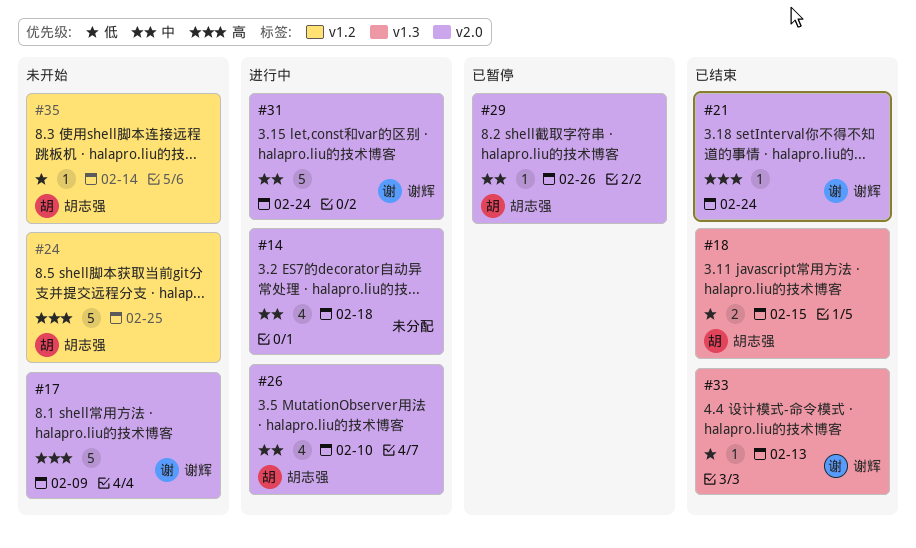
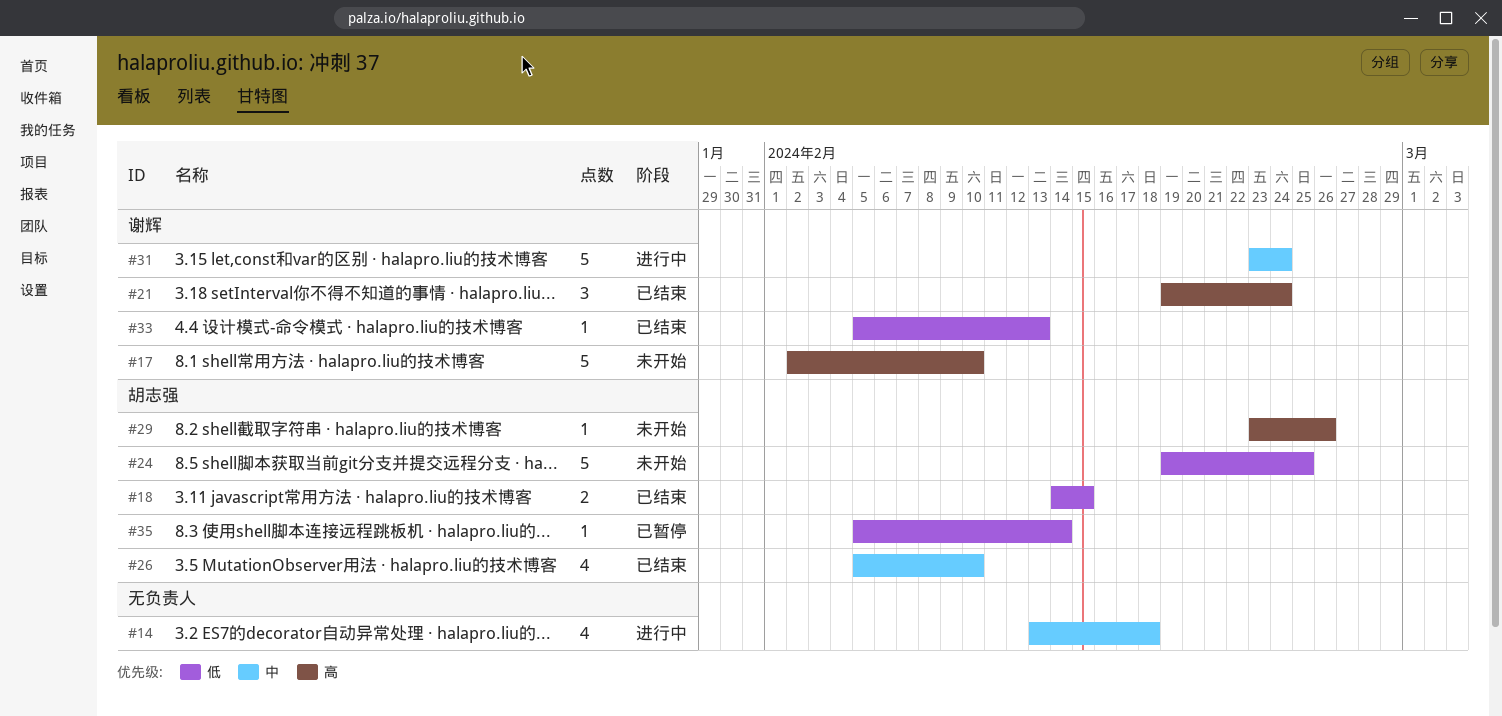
#17, due: Feb 9 -> Feb 10
#21, estimate: 1 -> 3
#24, priority: 高 -> 低
#26, status: 进行中 -> 已结束
#29, status: 已暂停 -> 未开始
#29, priority: 中 -> 高
#35, status: 未开始 -> 已暂停

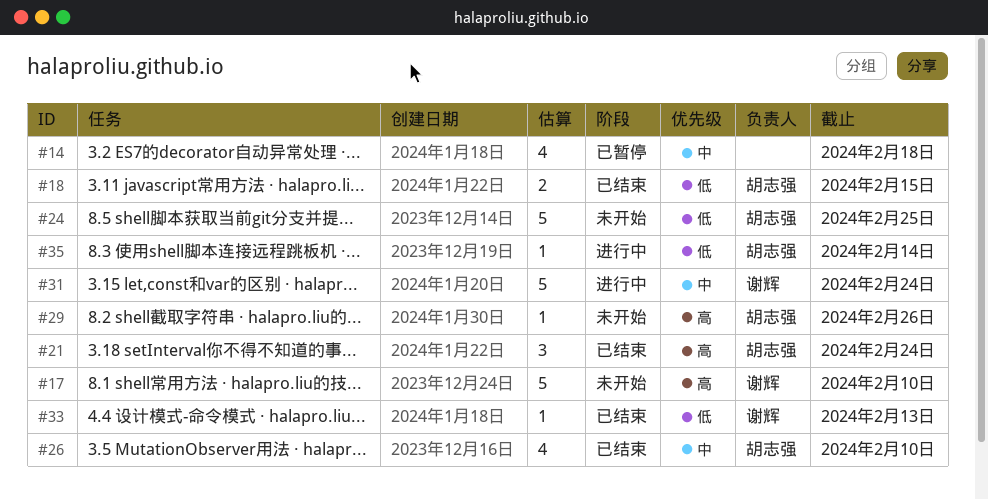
#14, status: 进行中 -> 已暂停
#21, owner: 谢辉 -> 胡志强
#35, status: 已暂停 -> 进行中

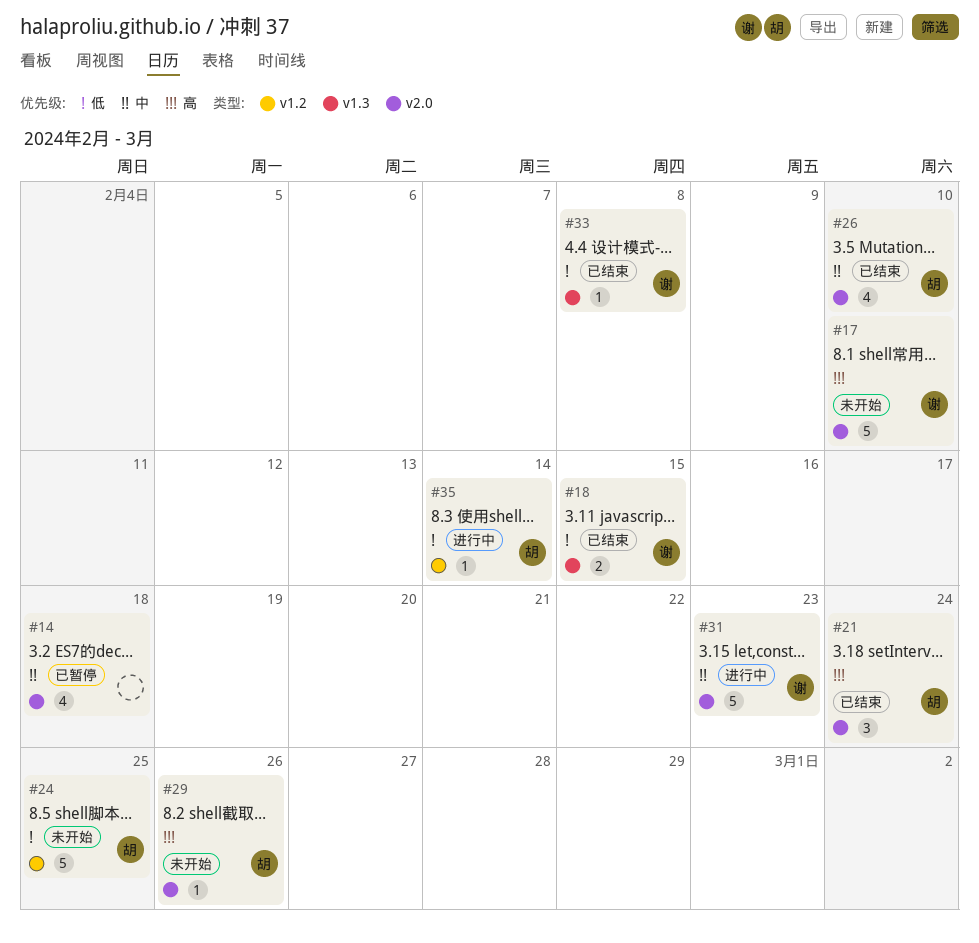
#18, owner: 胡志强 -> 谢辉
#31, due: Feb 24 -> Feb 23
#33, due: Feb 13 -> Feb 8

